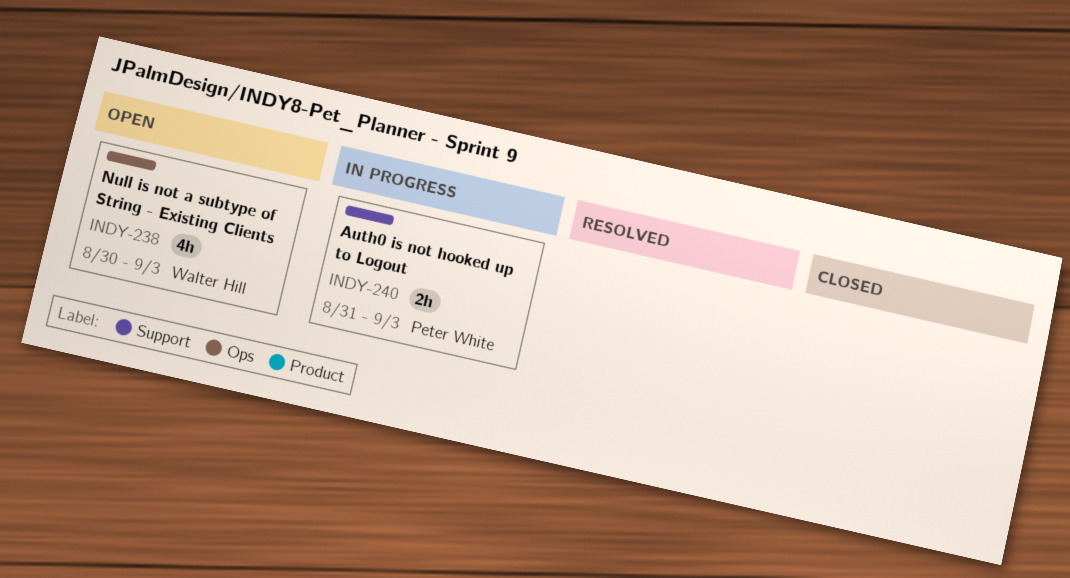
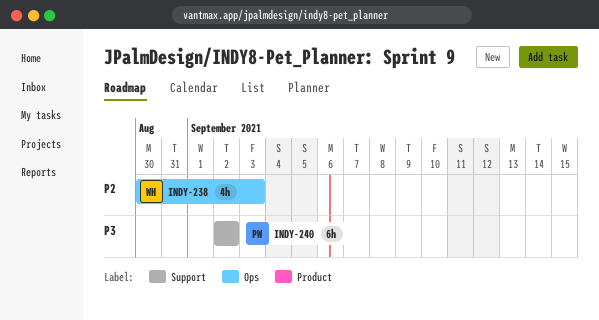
INDY-240, estimate: 2h -> 6h
INDY-240, start: Aug 31 -> Sep 2
INDY-240, due: Sep 3 -> Sep 2

